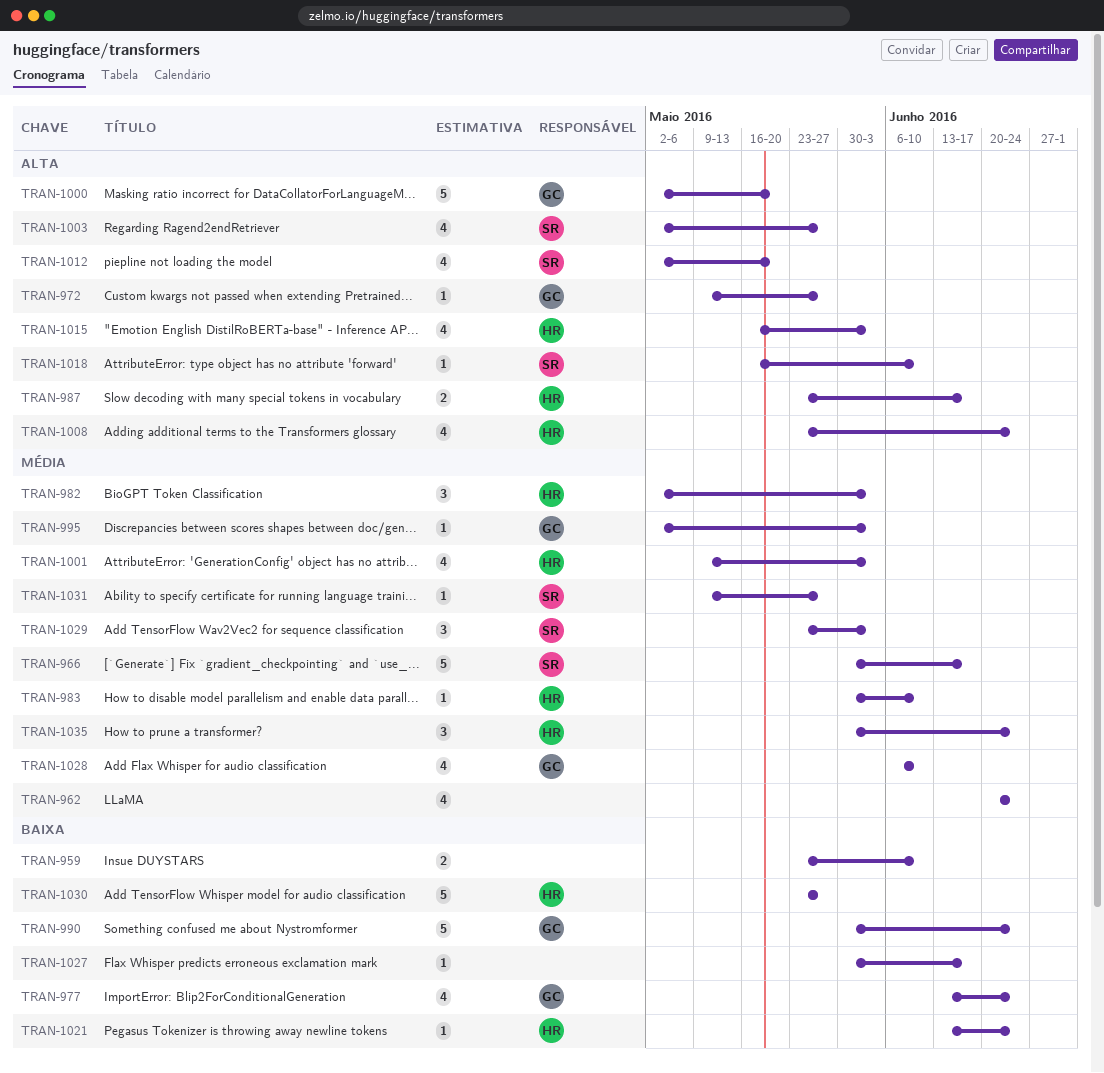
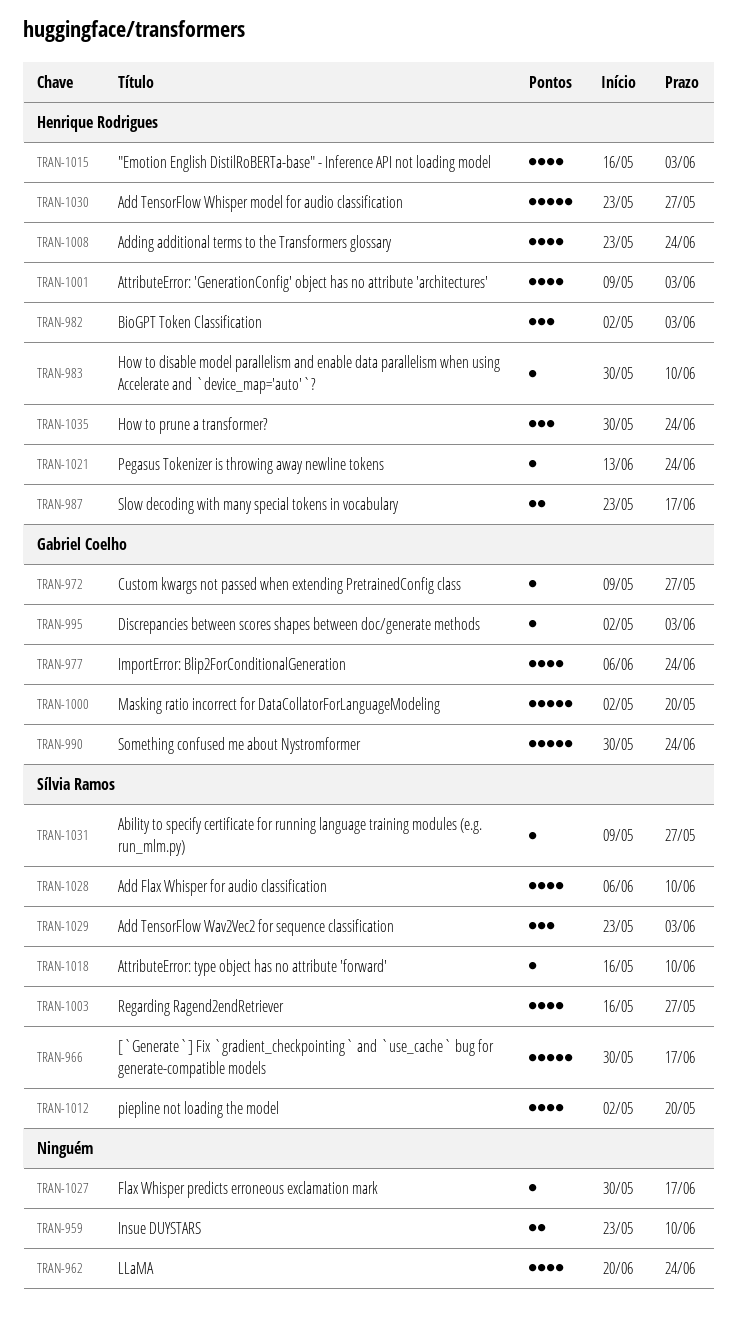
TRAN-977, start: Jun 13 -> Jun 6
TRAN-1003, start: May 2 -> May 16
TRAN-1028, owner: Gabriel Coelho -> Sílvia Ramos

